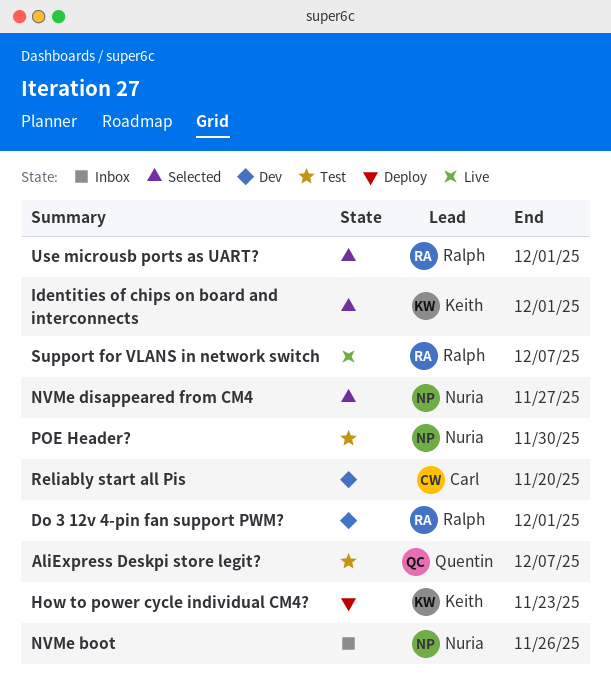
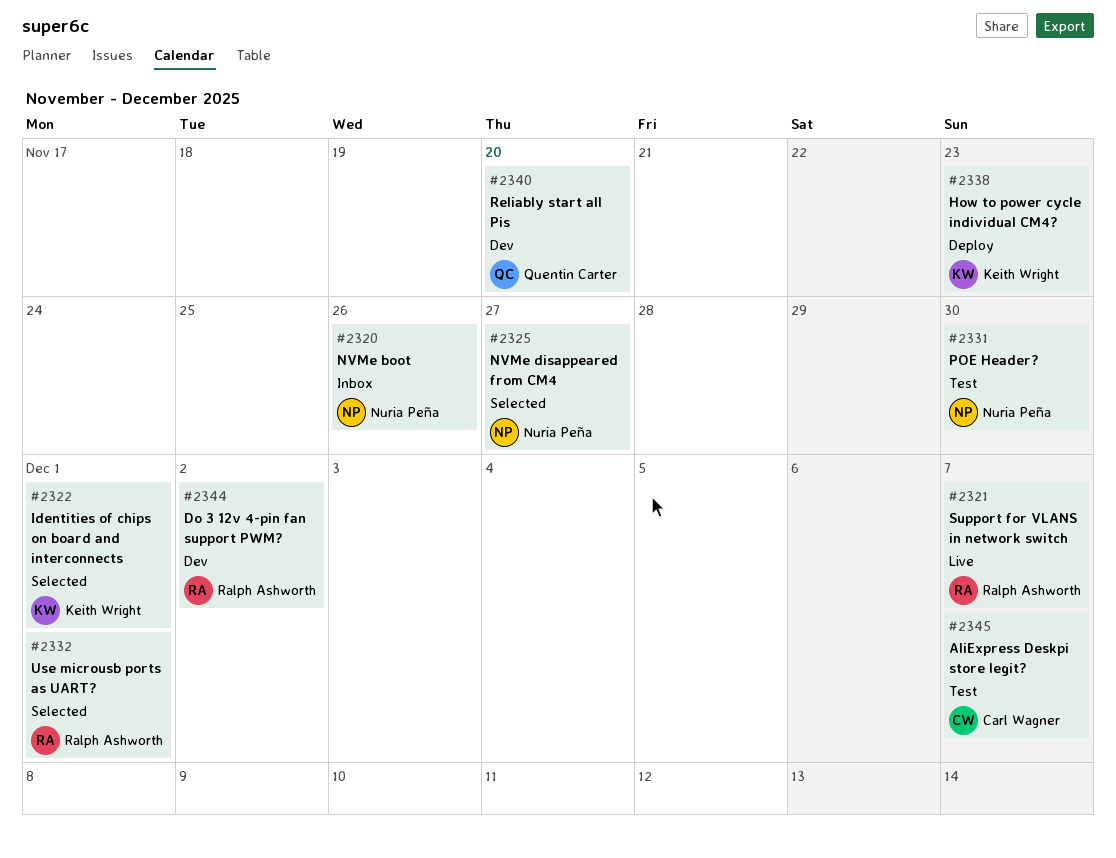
AliExpress Deskpi store legit?, owner: Quentin Carter -> Carl Wagner
Do 3 12v 4-pin fan support PWM?, due: Dec 1 -> Dec 2
Reliably start all Pis, owner: Carl Wagner -> Quentin Carter

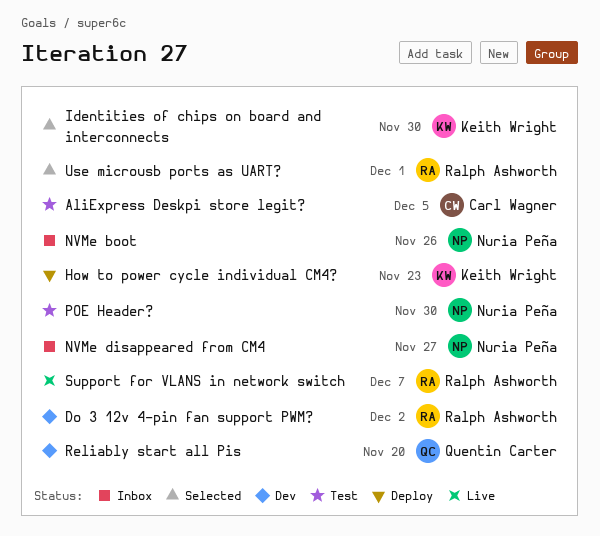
AliExpress Deskpi store legit?, due: Dec 7 -> Dec 5
Identities of chips on board and interconnects, due: Dec 1 -> Nov 30
NVMe disappeared from CM4, status: Selected -> Inbox

